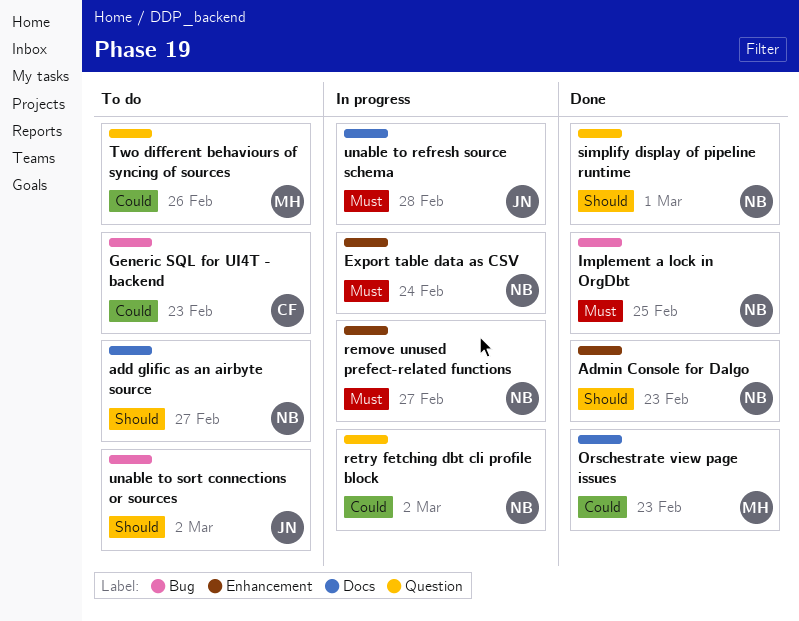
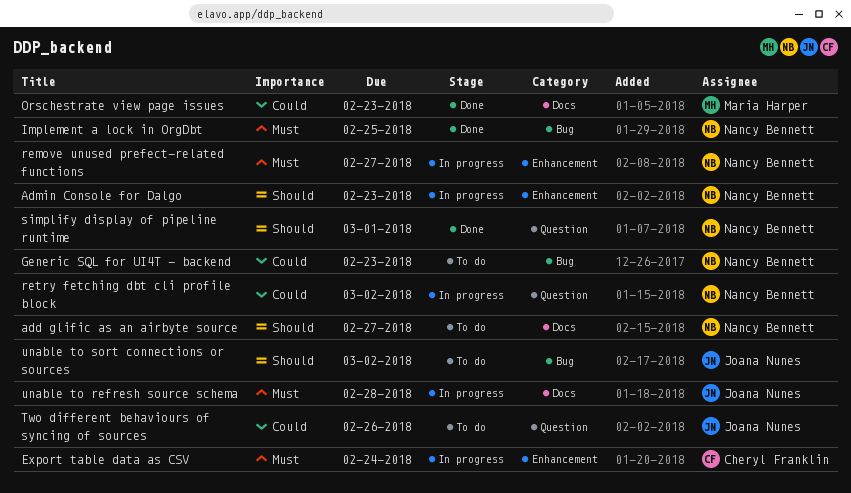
Admin Console for Dalgo, status: Done -> In progress
Export table data as CSV, owner: Nancy Bennett -> Cheryl Franklin
Generic SQL for UI4T - backend, owner: Cheryl Franklin -> Nancy Bennett
Two different behaviours of syncing of sources, owner: Maria Harper -> Joana Nunes

